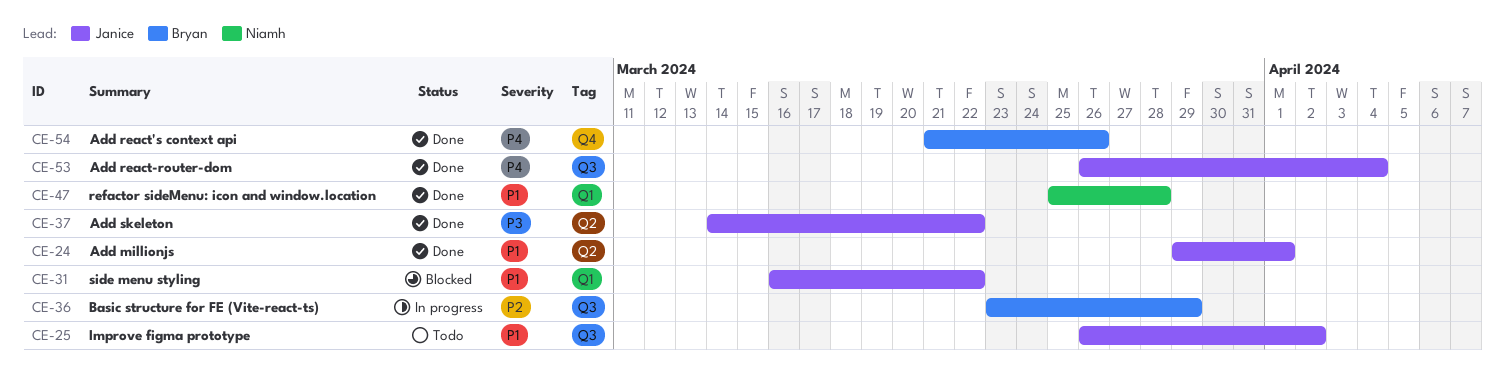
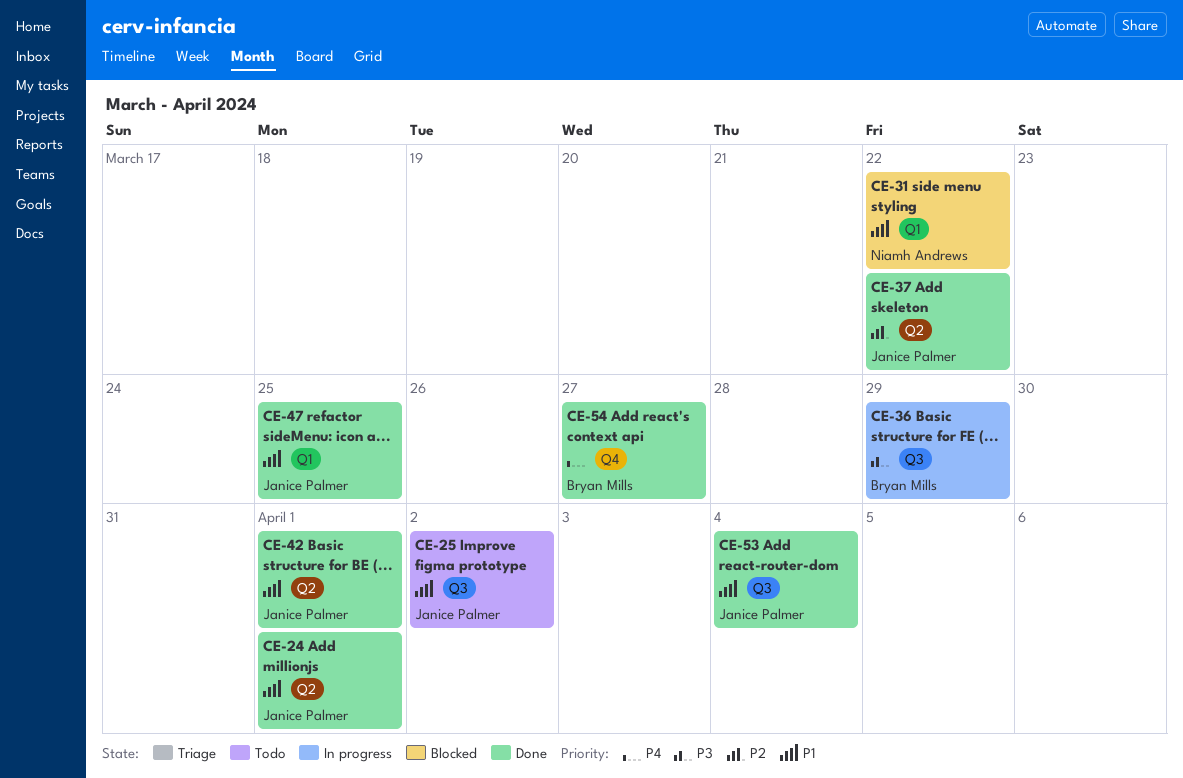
CE-31, owner: Janice Palmer -> Niamh Andrews
CE-36, priority: P2 -> P3
CE-37, priority: P3 -> P2
CE-42: none -> present
CE-47, owner: Niamh Andrews -> Janice Palmer
CE-47, due: Mar 28 -> Mar 25
CE-53, priority: P4 -> P1
CE-54, due: Mar 26 -> Mar 27

